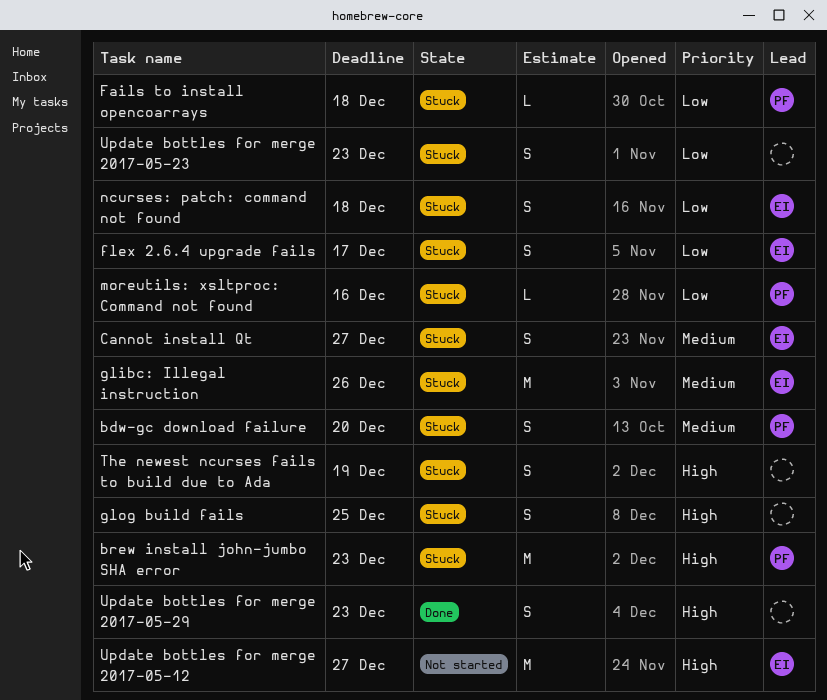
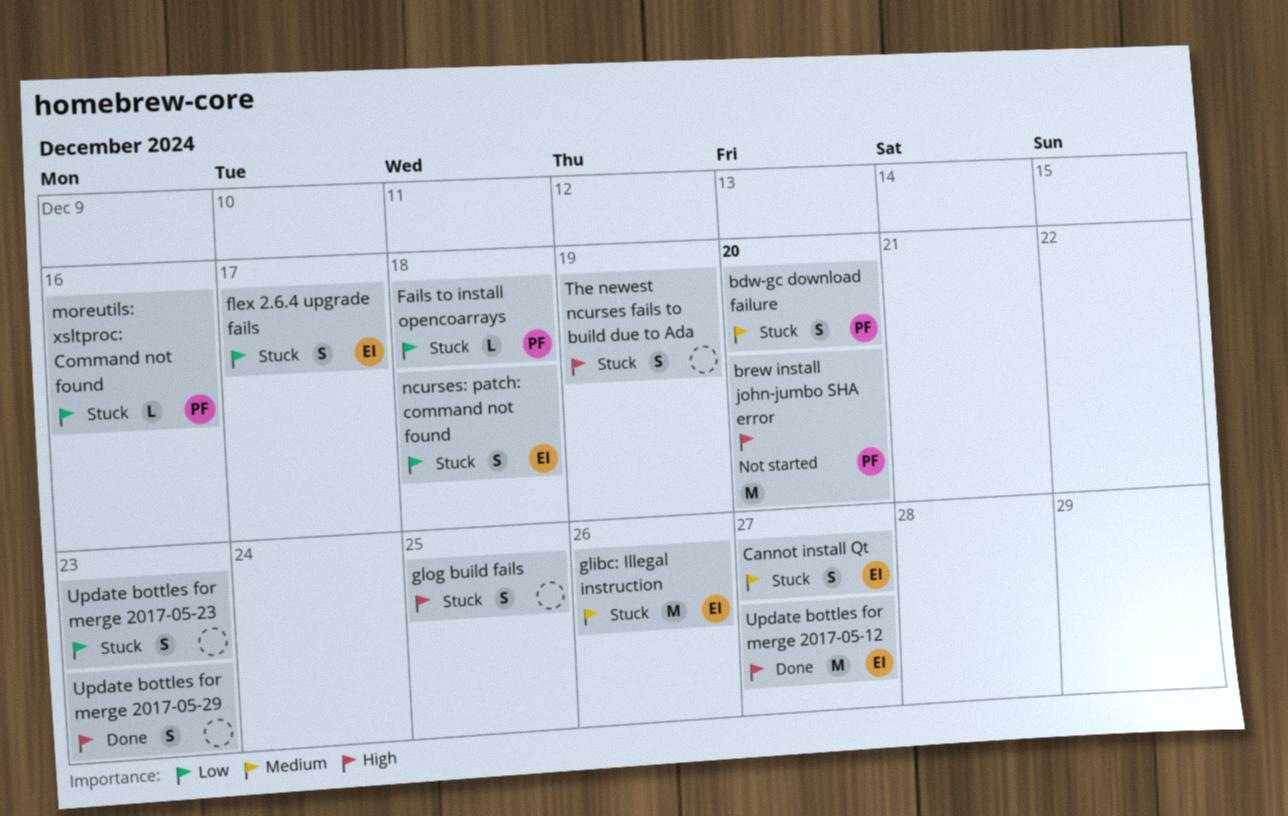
brew install john-jumbo SHA error, status: Stuck -> Not started
brew install john-jumbo SHA error, due: Dec 23 -> Dec 20
Update bottles for merge 2017-05-12, status: Not started -> Done

